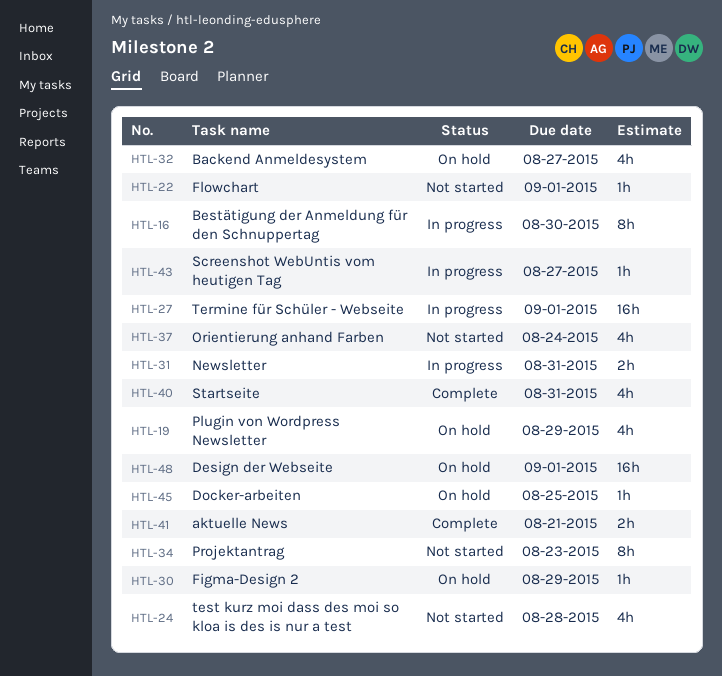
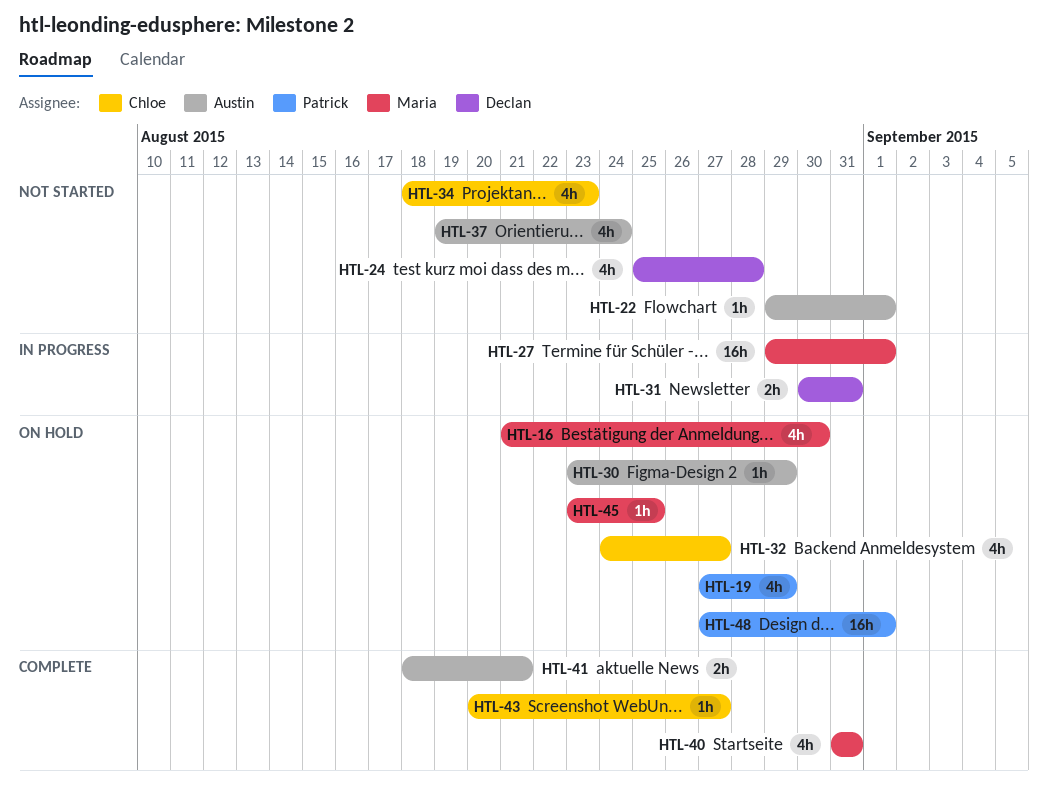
HTL-16, status: In progress -> On hold
HTL-16, estimate: 8h -> 4h
HTL-34, estimate: 8h -> 4h
HTL-43, status: In progress -> Complete

